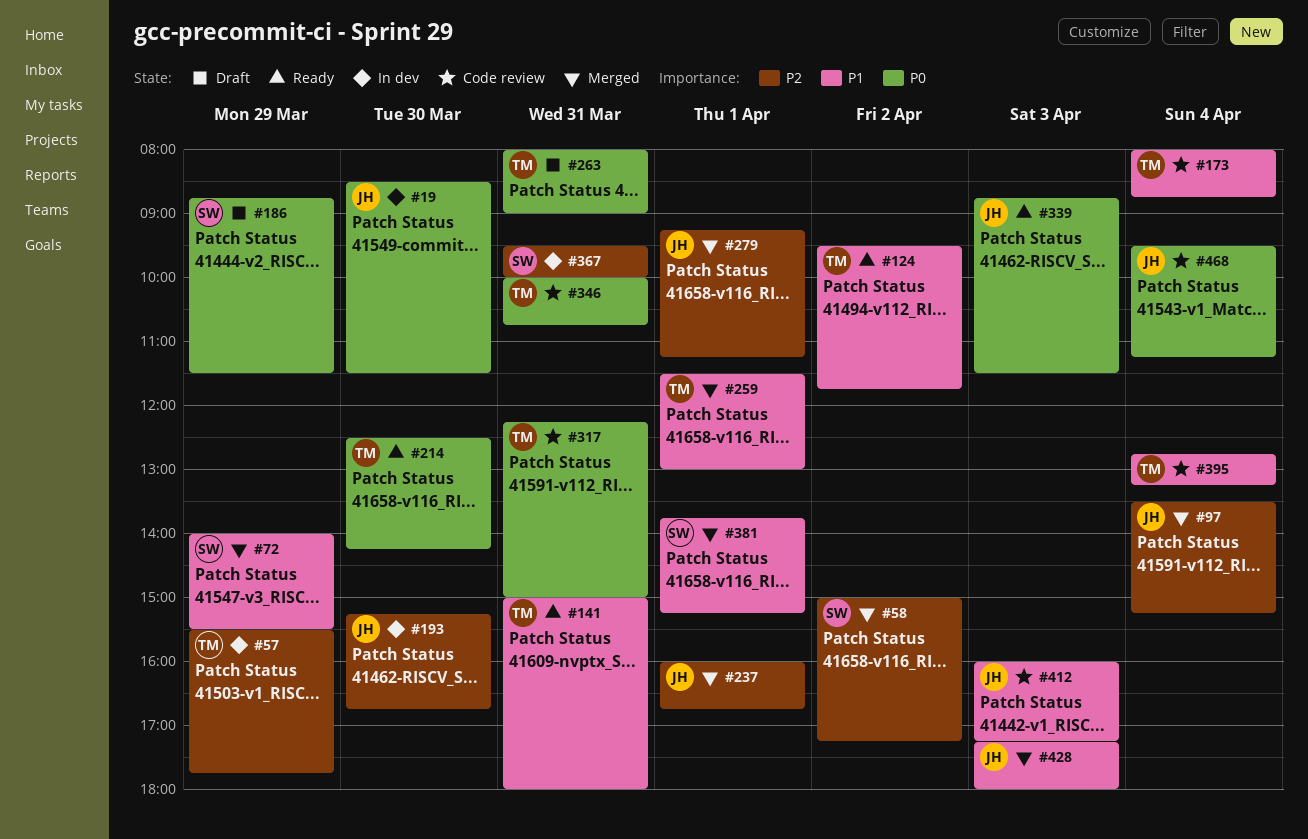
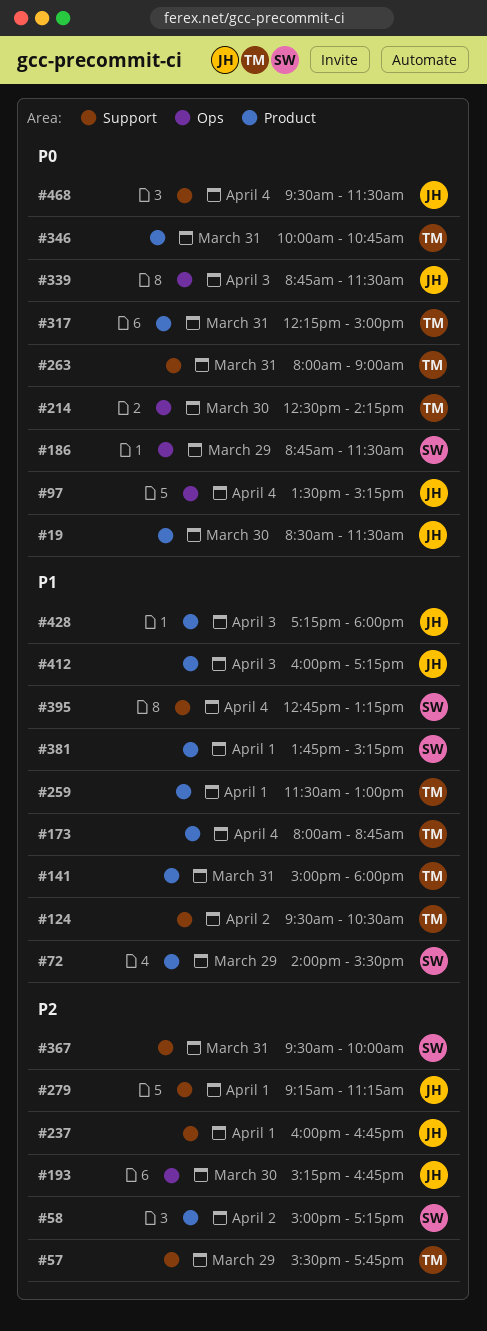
#97, priority: P2 -> P0
#124, ends: 11:45 -> 10:30
#395, owner: TM -> SW
#468, ends: 11:15 -> 11:30

